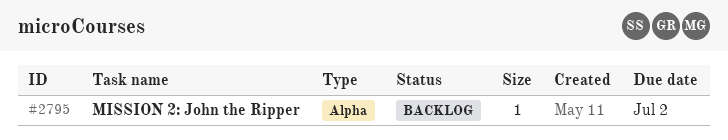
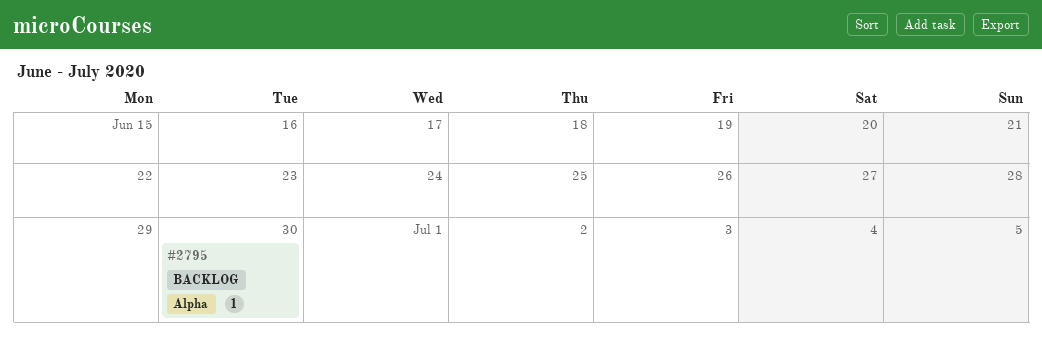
#2795, due: Jul 2 -> Jun 30

